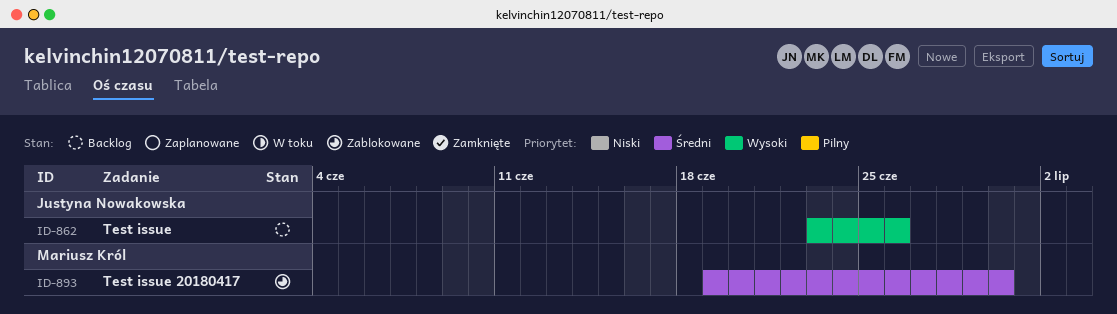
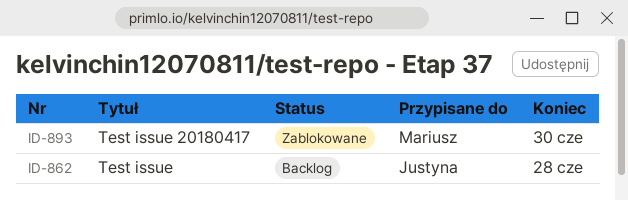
ID-862, due: Jun 26 -> Jun 28

